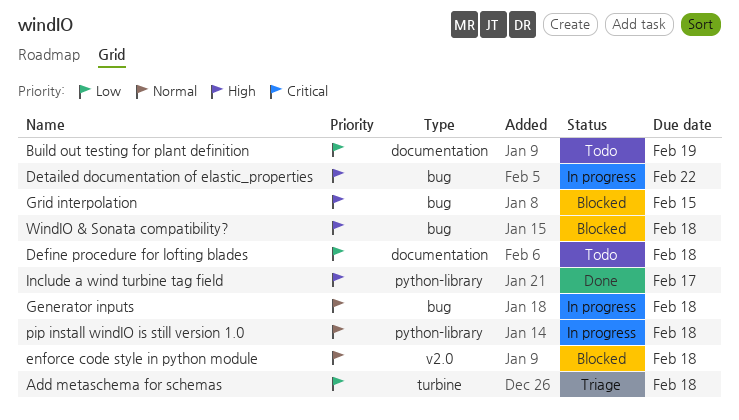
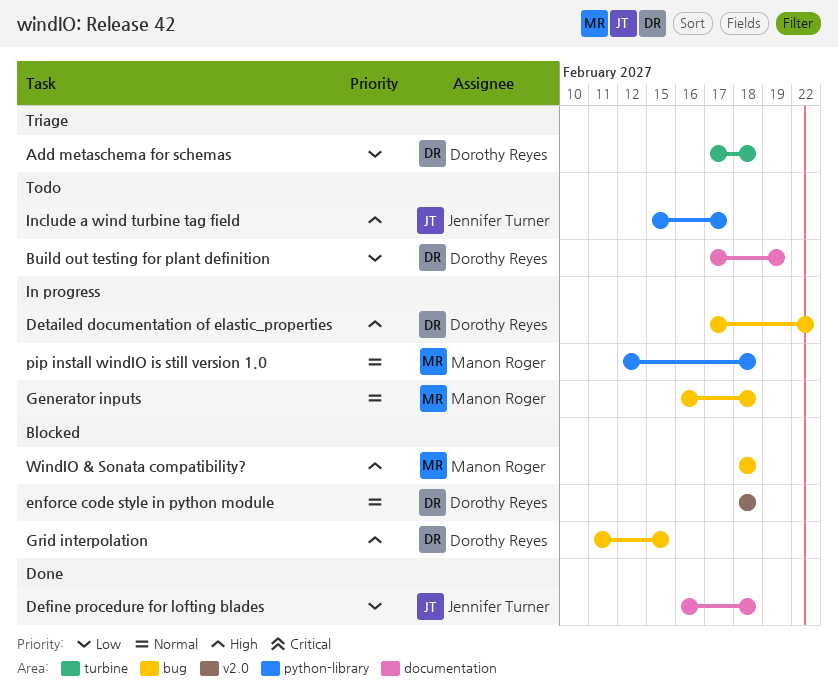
Define procedure for lofting blades, status: Todo -> Done
Include a wind turbine tag field, status: Done -> Todo

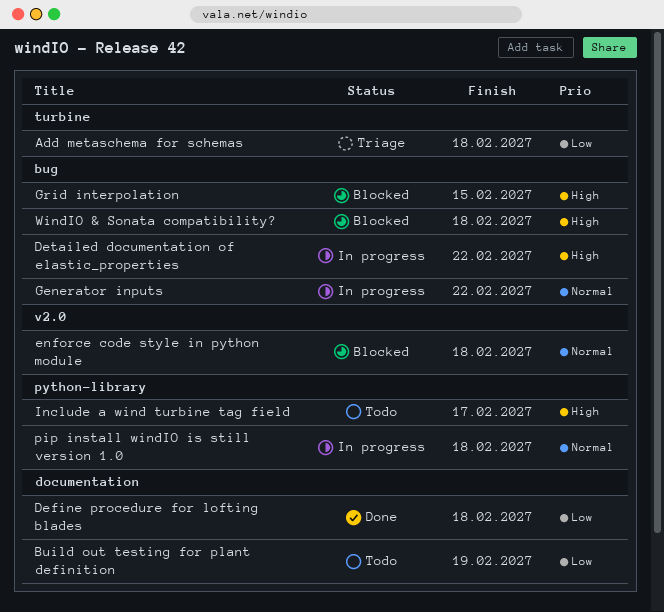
Generator inputs, due: Feb 18 -> Feb 22

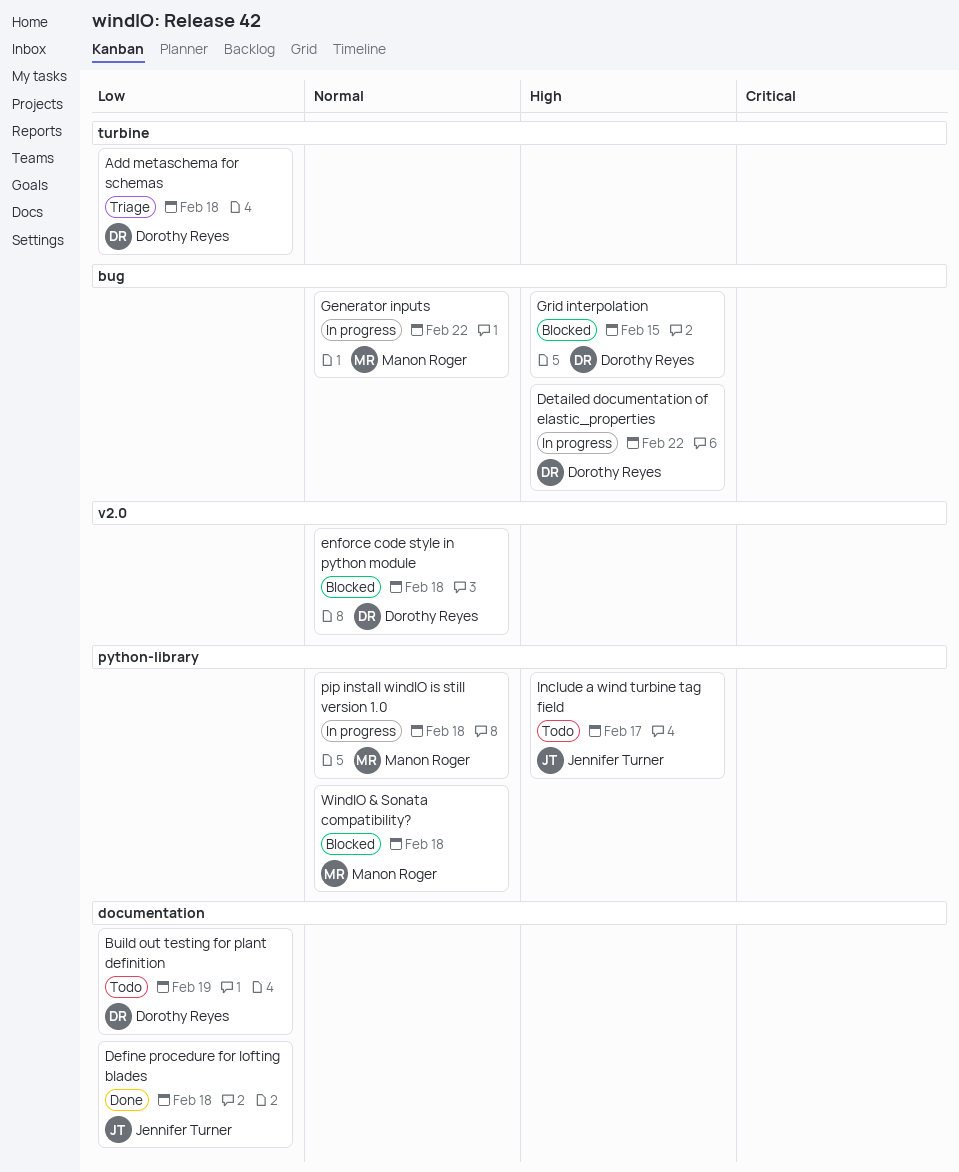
WindIO & Sonata compatibility?, priority: High -> Normal
WindIO & Sonata compatibility?, label: bug -> python-library

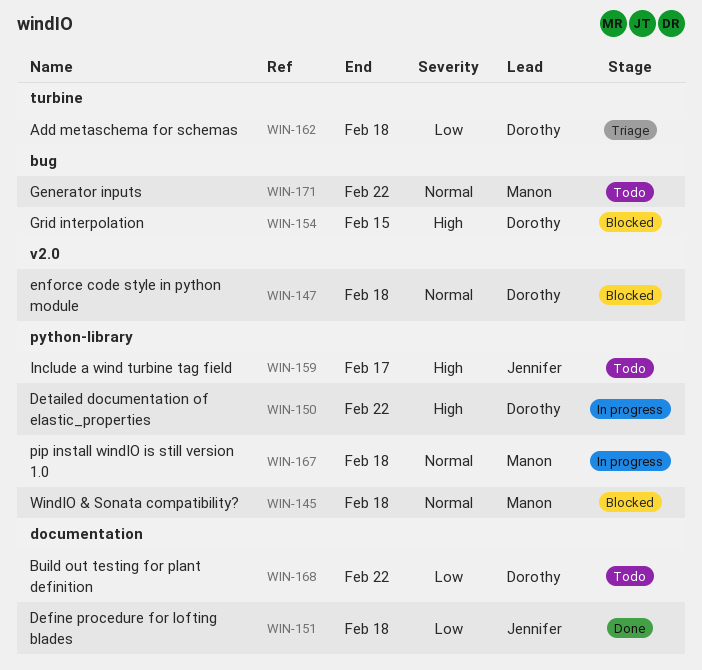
Build out testing for plant definition, due: Feb 19 -> Feb 22
Detailed documentation of elastic_properties, label: bug -> python-library
Generator inputs, status: In progress -> Todo

